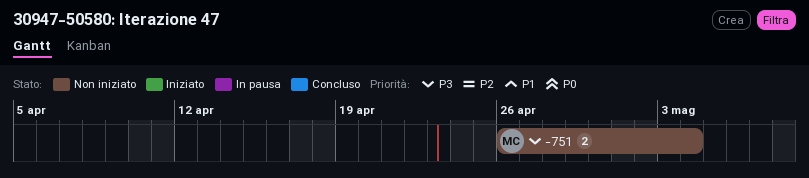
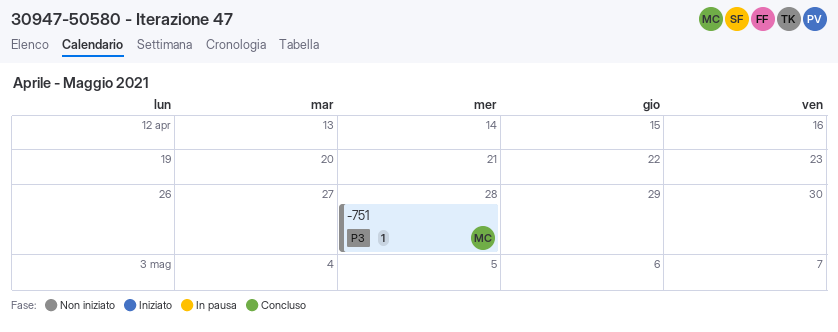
-751, estimate: 2 -> 1
-751, due: May 4 -> Apr 28

